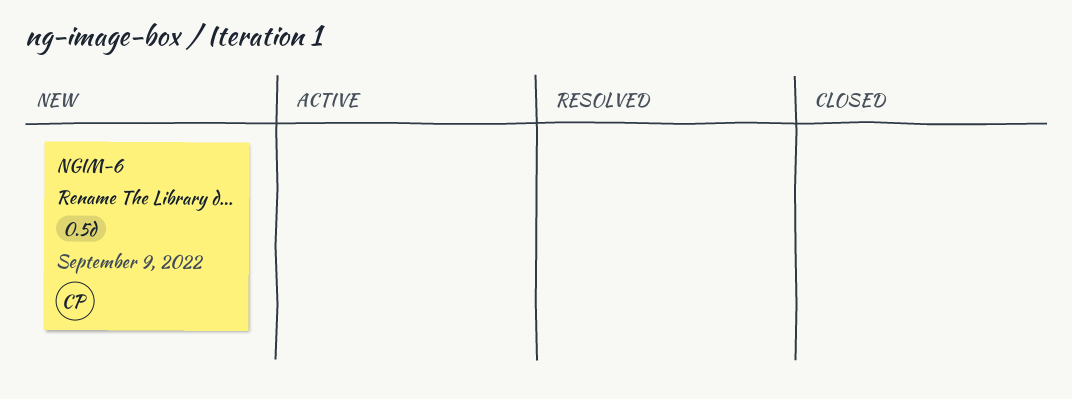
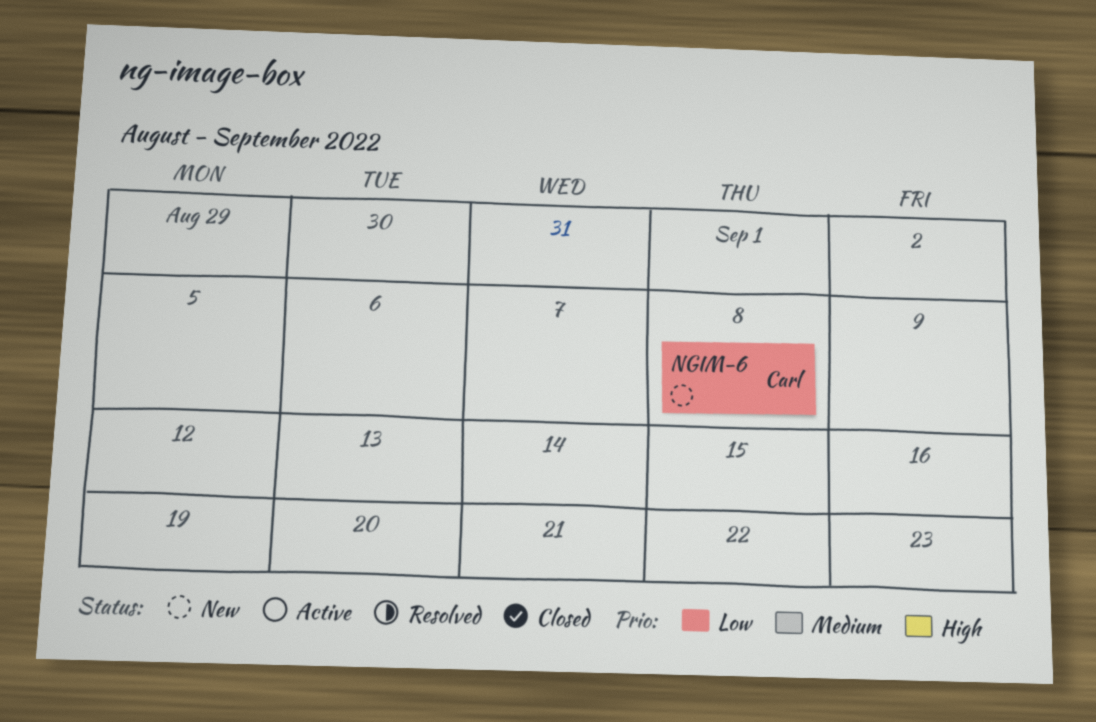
NGIM-6, due: Sep 9 -> Sep 8

